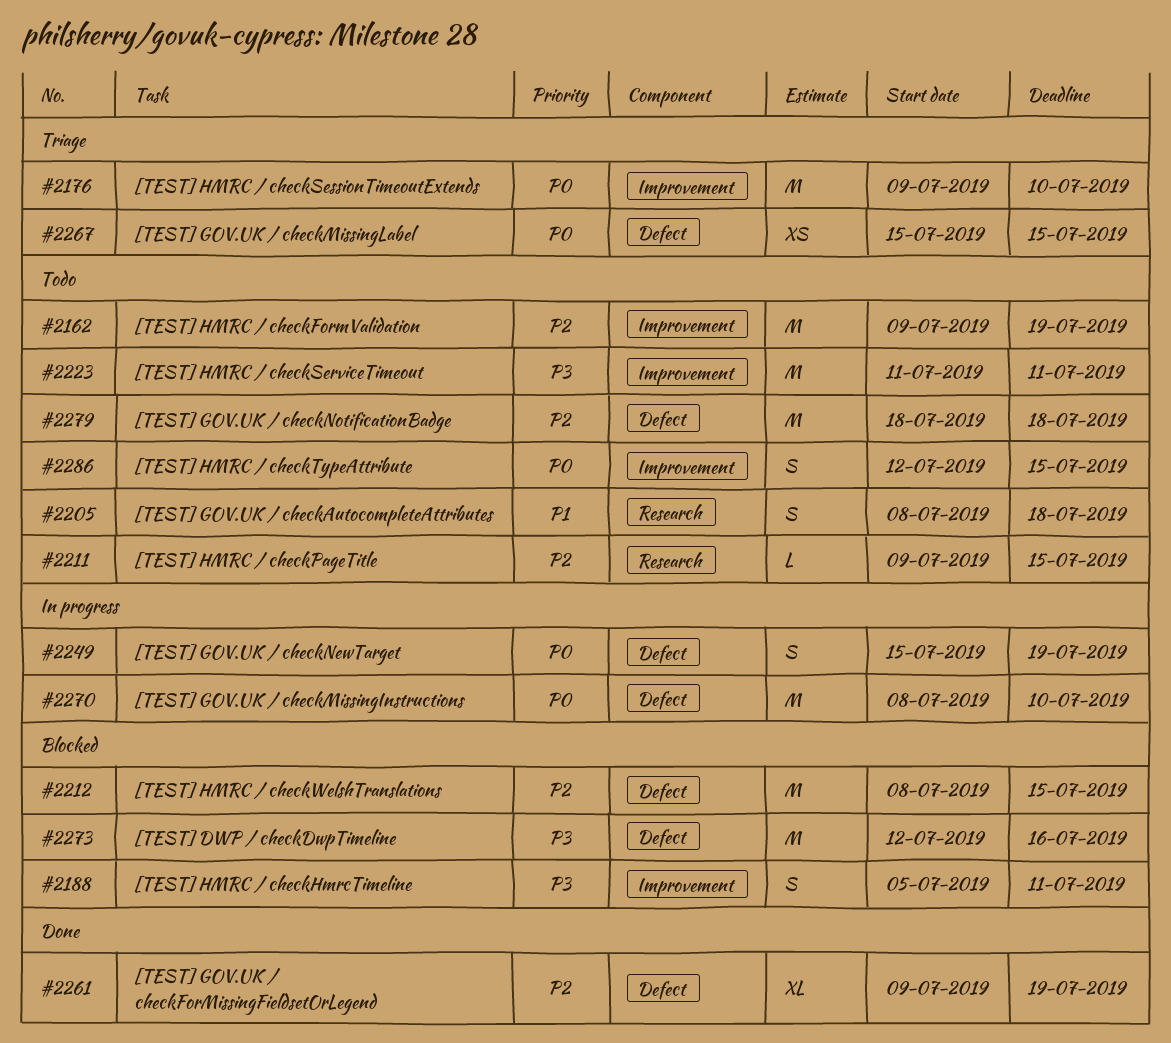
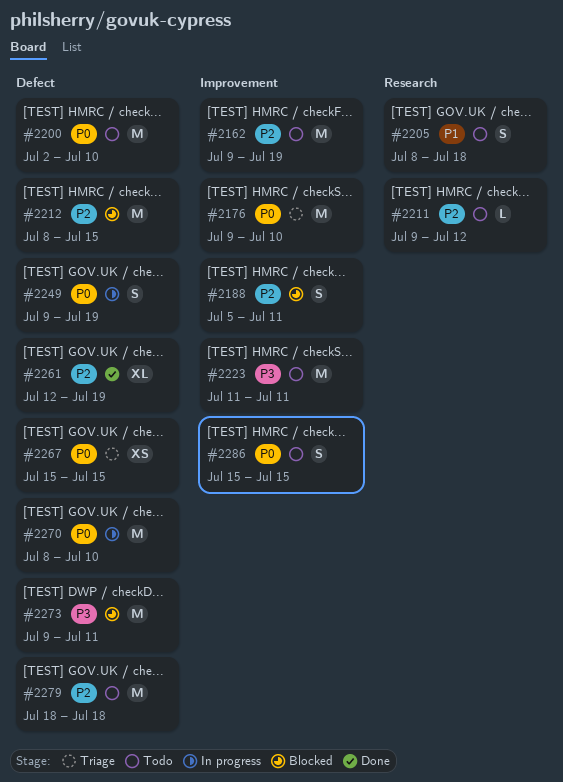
#2188, priority: P3 -> P2
#2200: none -> present
#2211, due: Jul 15 -> Jul 12
#2249, start: Jul 15 -> Jul 9
#2261, start: Jul 9 -> Jul 12
#2273, start: Jul 12 -> Jul 9
#2273, due: Jul 16 -> Jul 11
#2286, start: Jul 12 -> Jul 15

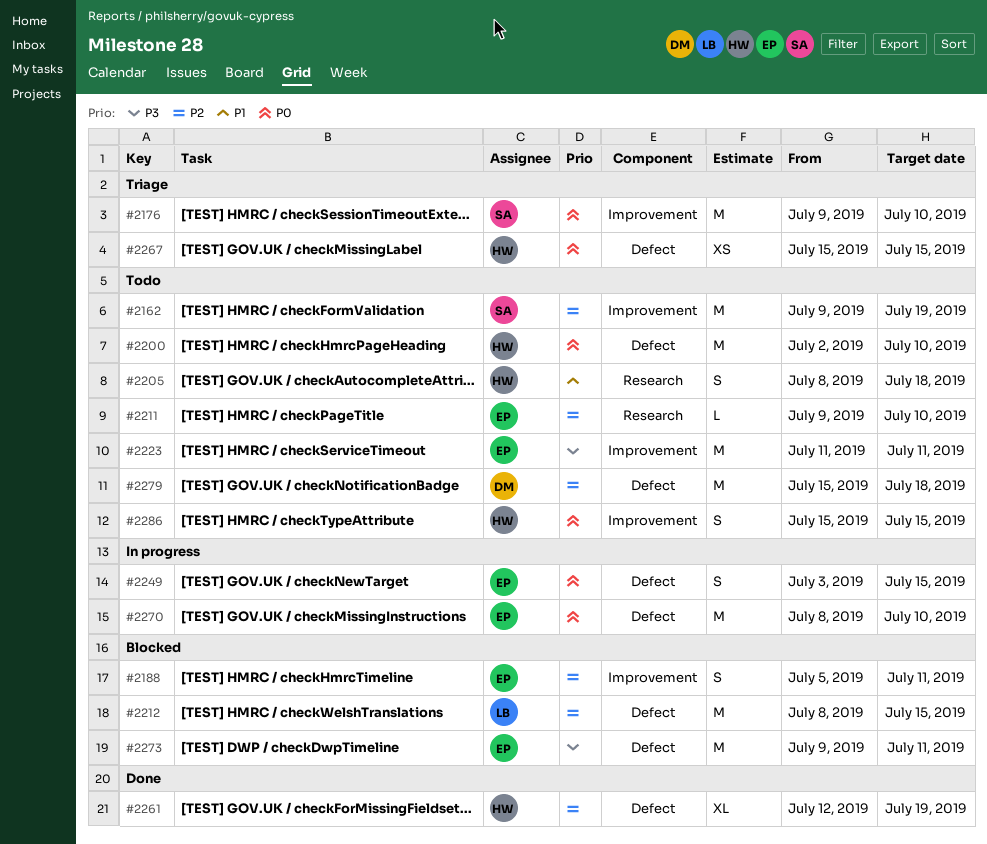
#2211, due: Jul 12 -> Jul 10
#2249, start: Jul 9 -> Jul 3
#2249, due: Jul 19 -> Jul 15
#2279, start: Jul 18 -> Jul 15

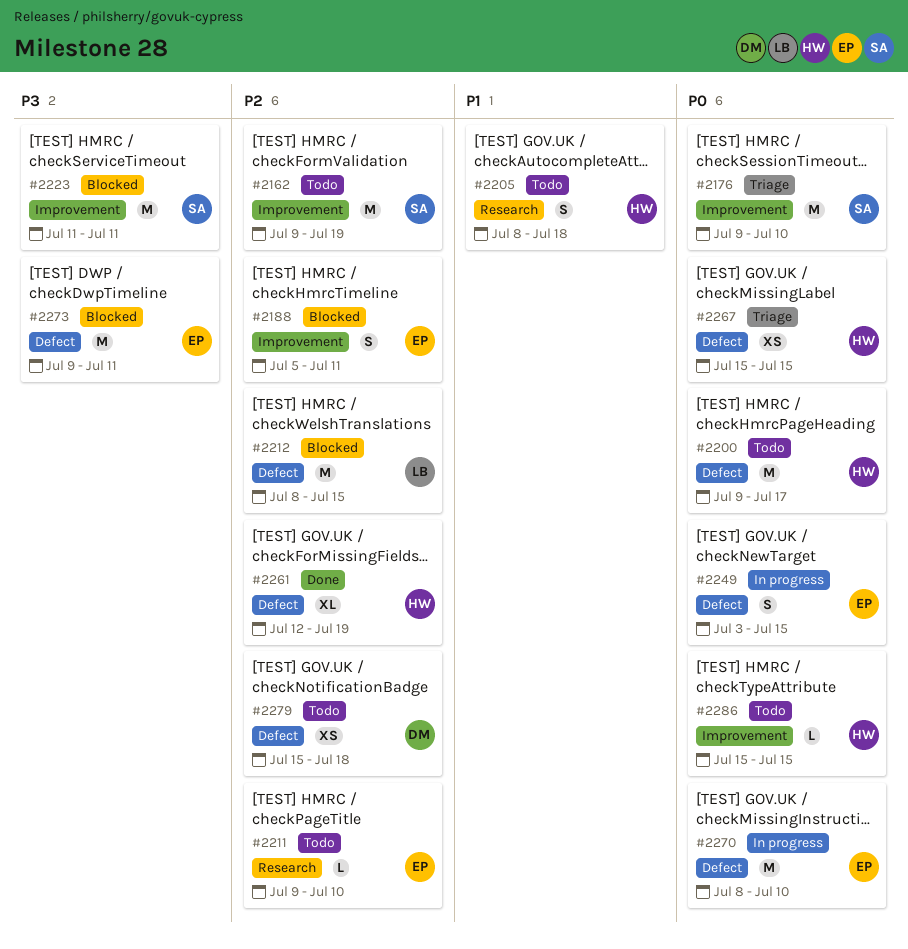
#2200, start: Jul 2 -> Jul 9
#2200, due: Jul 10 -> Jul 17
#2223, status: Todo -> Blocked
#2223, owner: EP -> SA
#2279, estimate: M -> XS
#2286, estimate: S -> L

